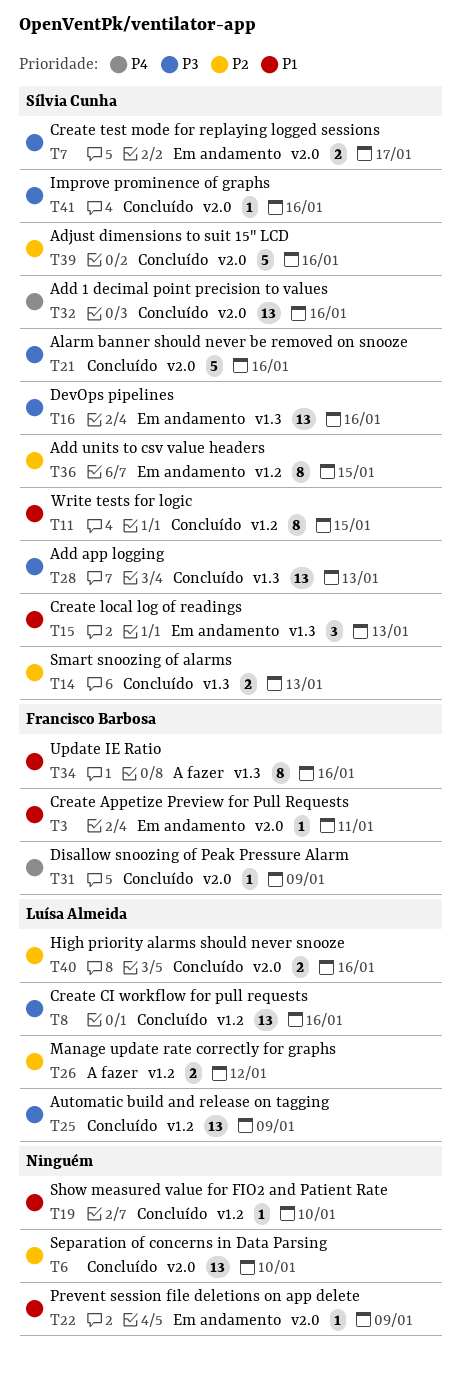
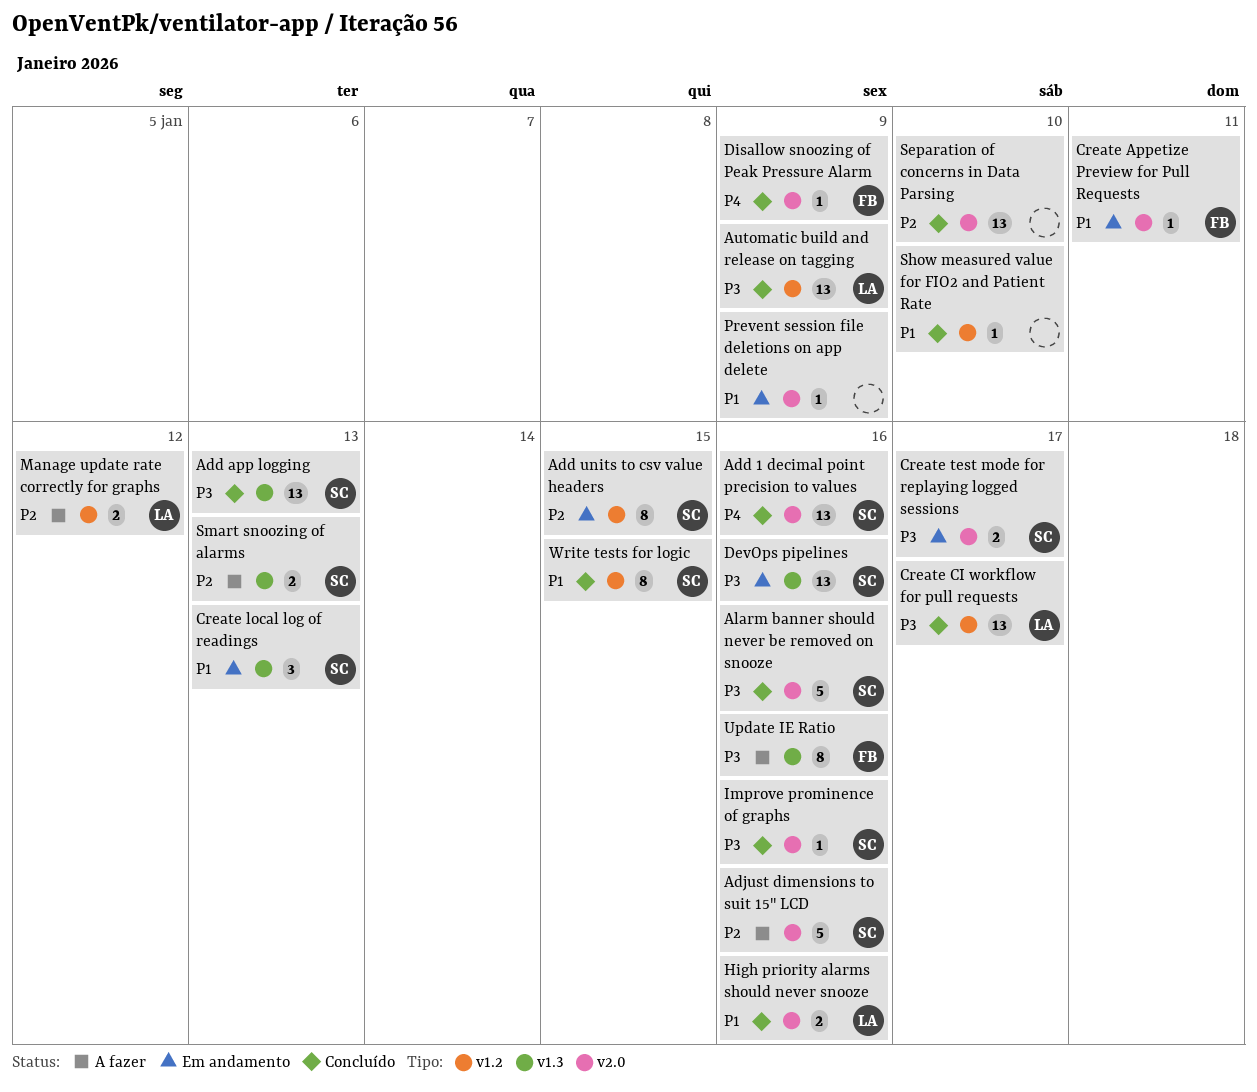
Adjust dimensions to suit 15'' LCD, status: Concluído -> A fazer
Create CI workflow for pull requests, due: Jan 16 -> Jan 17
High priority alarms should never snooze, priority: P2 -> P1
Smart snoozing of alarms, status: Concluído -> A fazer
Update IE Ratio, priority: P1 -> P3

